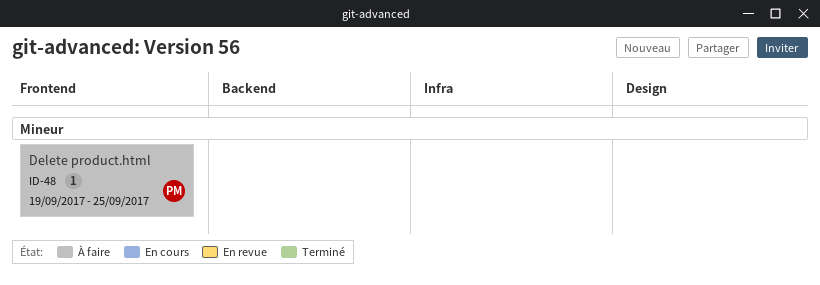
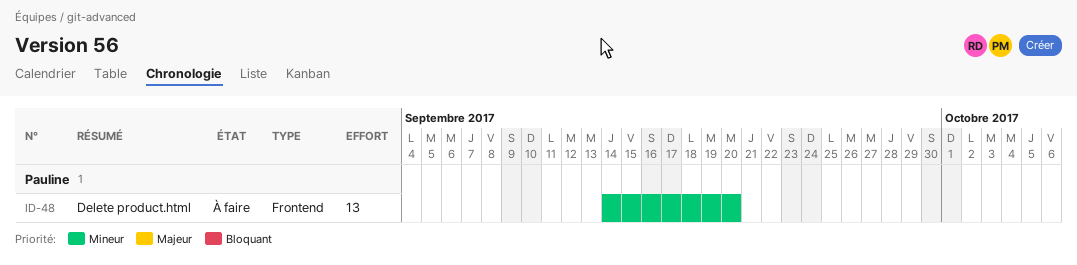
ID-48, estimate: 1 -> 13
ID-48, start: Sep 19 -> Sep 14
ID-48, due: Sep 25 -> Sep 20

